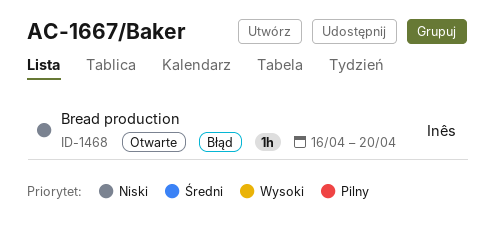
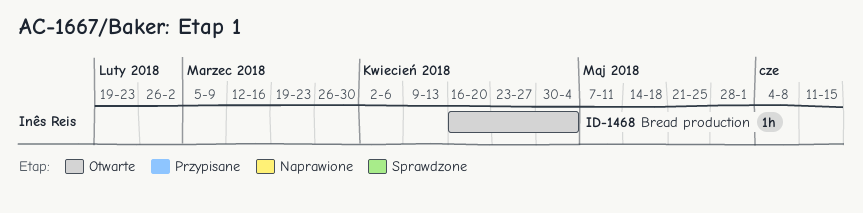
ID-1468, due: Apr 20 -> May 4

